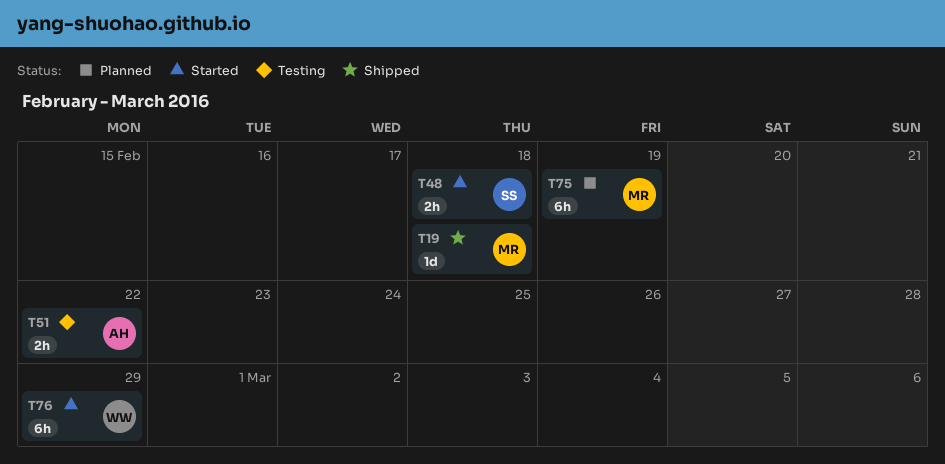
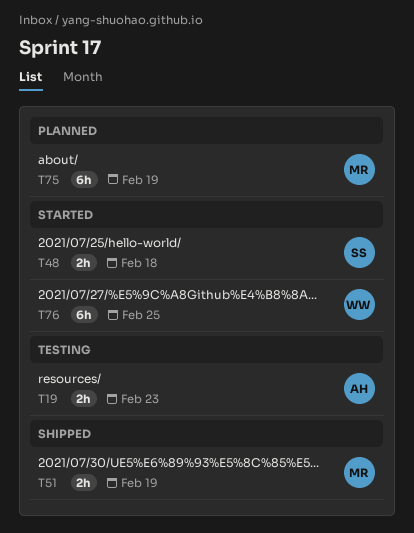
T19, status: Shipped -> Testing
T19, owner: MR -> AH
T19, estimate: 1d -> 2h
T19, due: Feb 18 -> Feb 23
T51, status: Testing -> Shipped
T51, owner: AH -> MR
T51, due: Feb 22 -> Feb 19
T76, due: Feb 29 -> Feb 25

